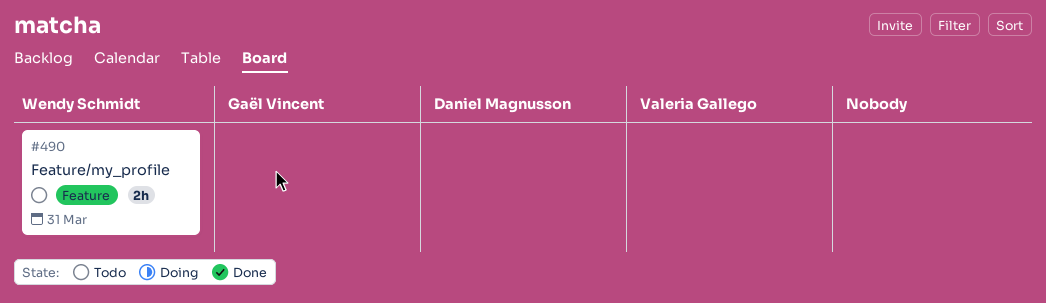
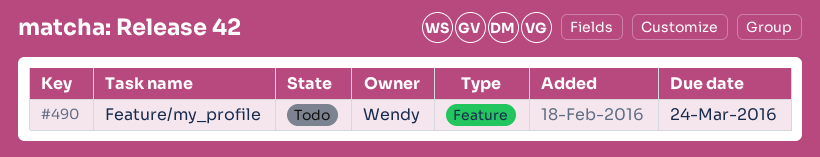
#490, due: Mar 31 -> Mar 24

